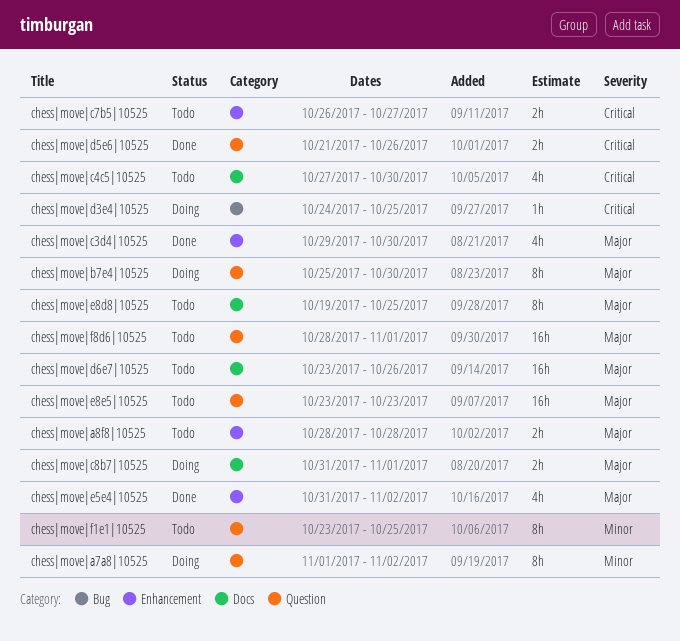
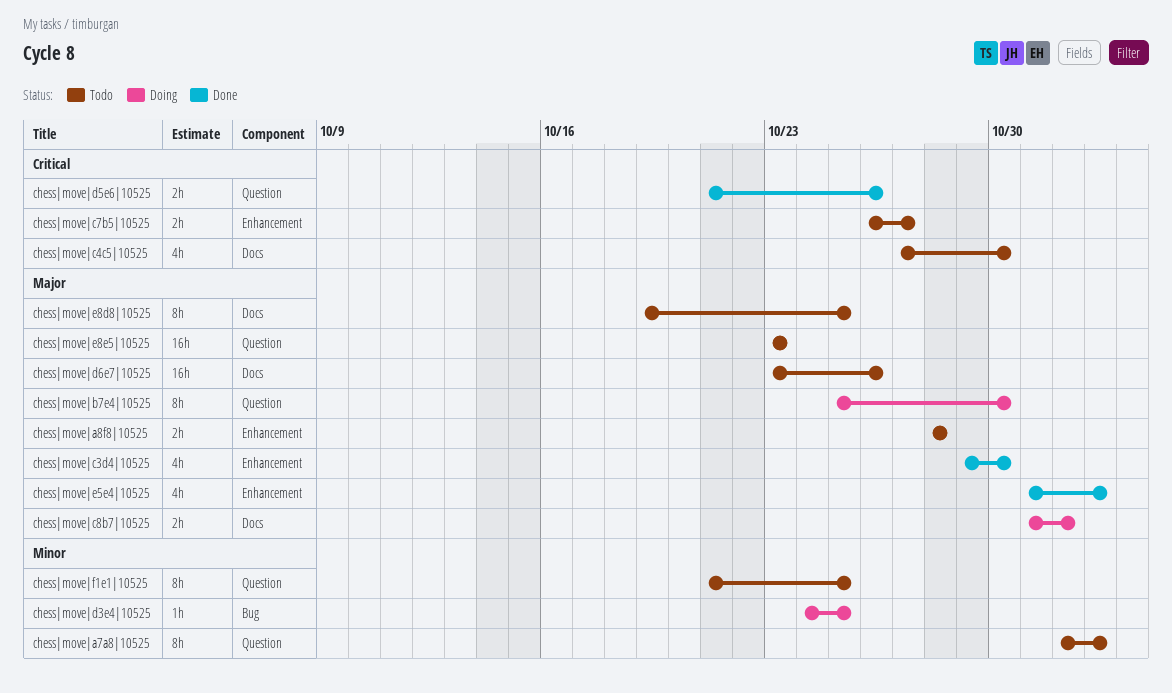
chess|move|a7a8|10525, status: Doing -> Todo
chess|move|d3e4|10525, priority: Critical -> Minor
chess|move|f1e1|10525, start: Oct 23 -> Oct 21
chess|move|f8d6|10525: present -> none

